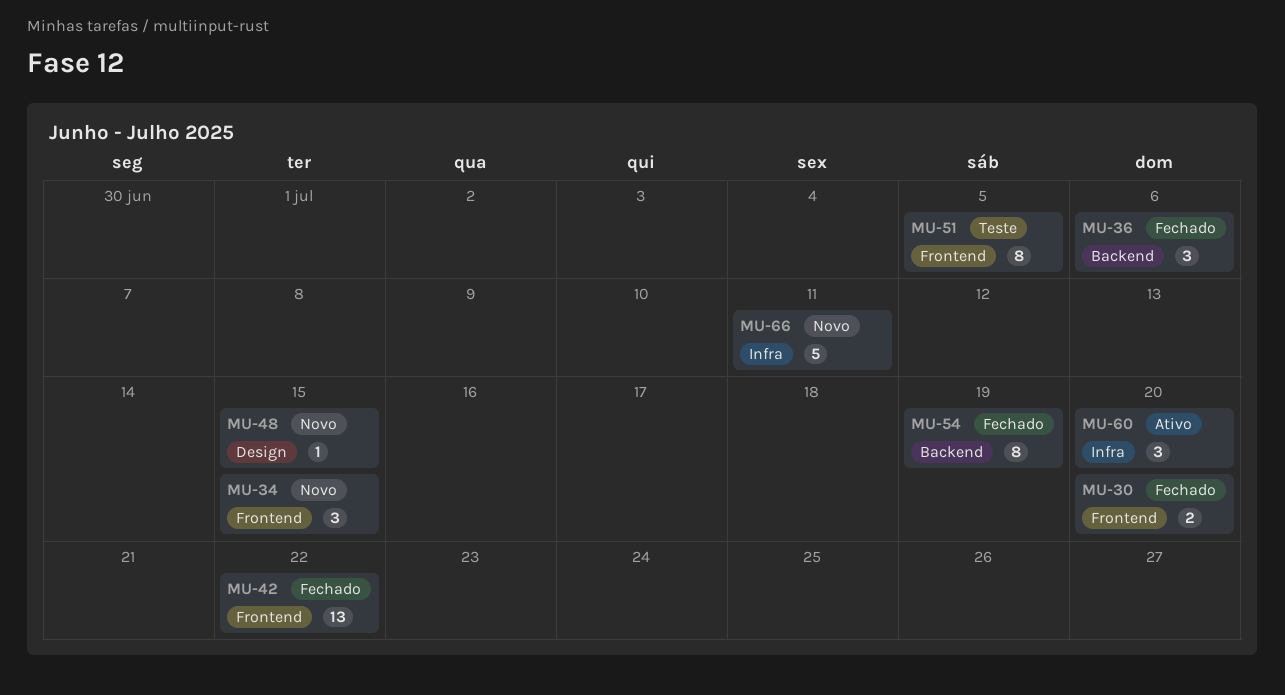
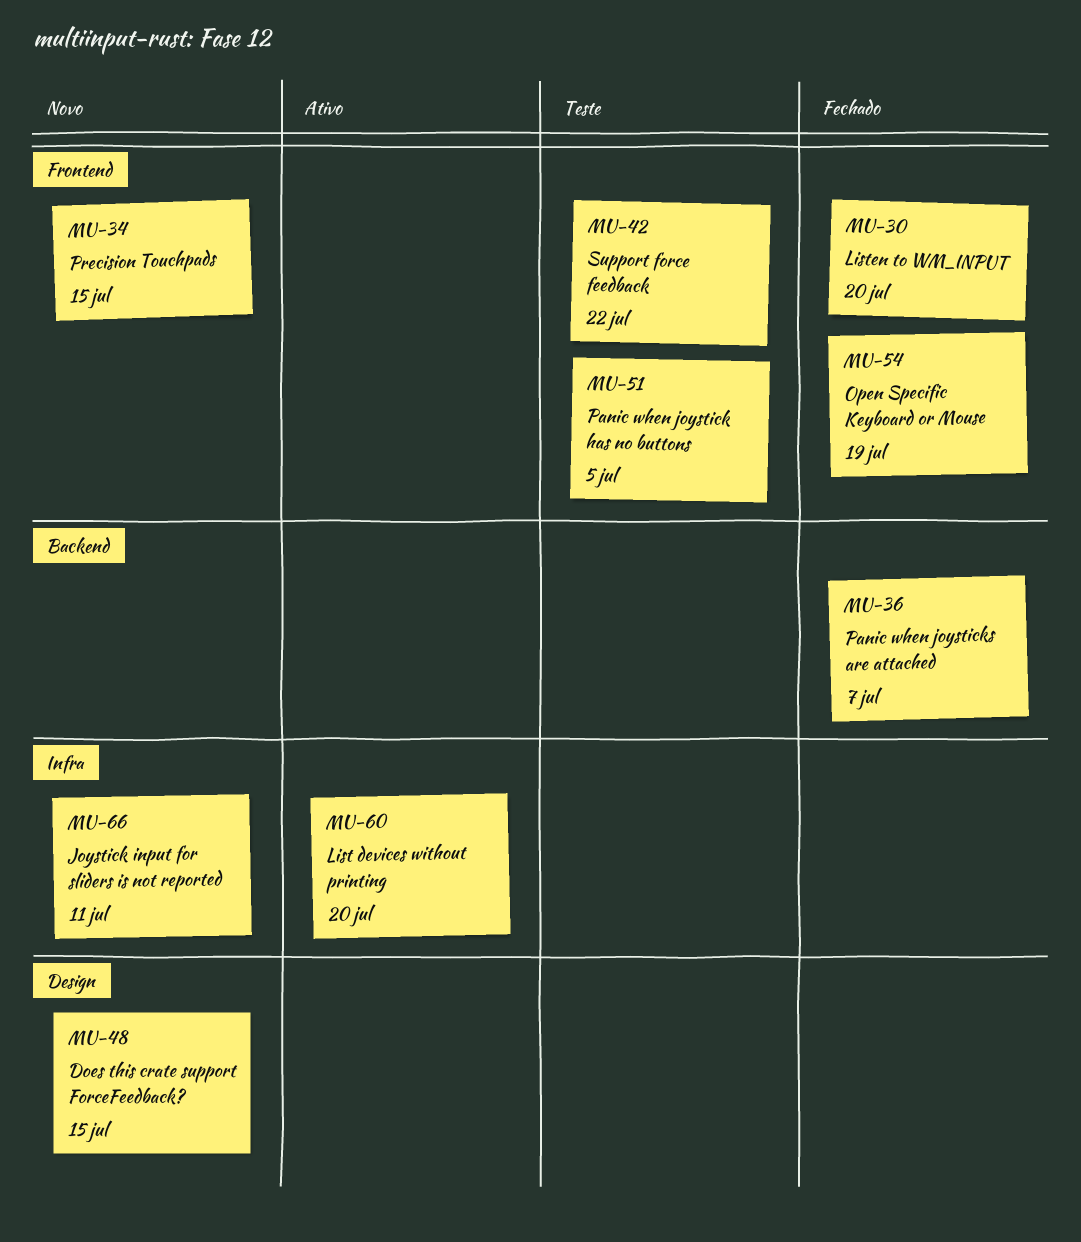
MU-36, due: Jul 6 -> Jul 7
MU-42, status: Fechado -> Teste
MU-54, label: Backend -> Frontend

